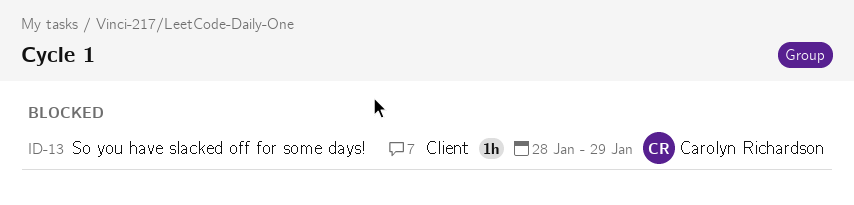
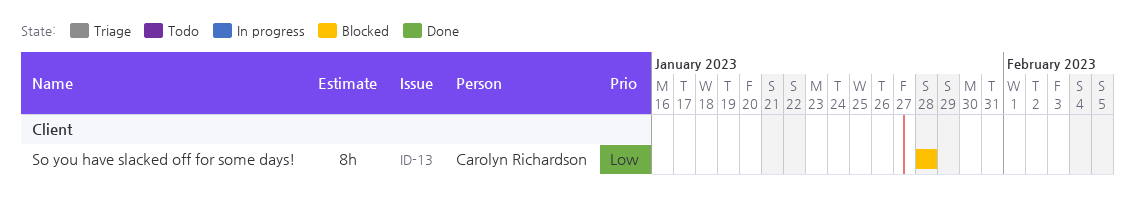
ID-13, estimate: 1h -> 8h
ID-13, due: Jan 29 -> Jan 28

